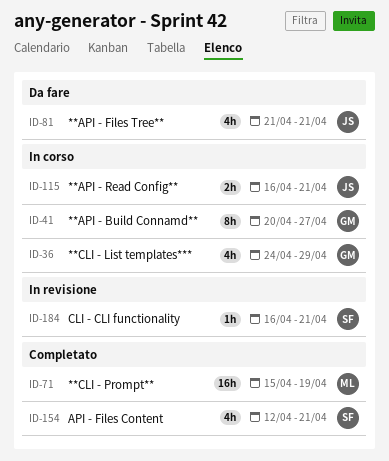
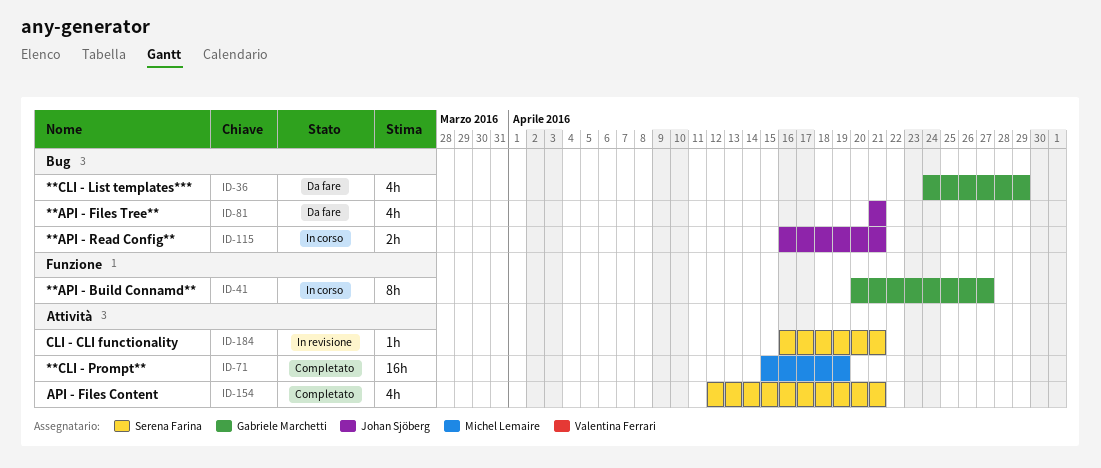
ID-36, status: In corso -> Da fare

